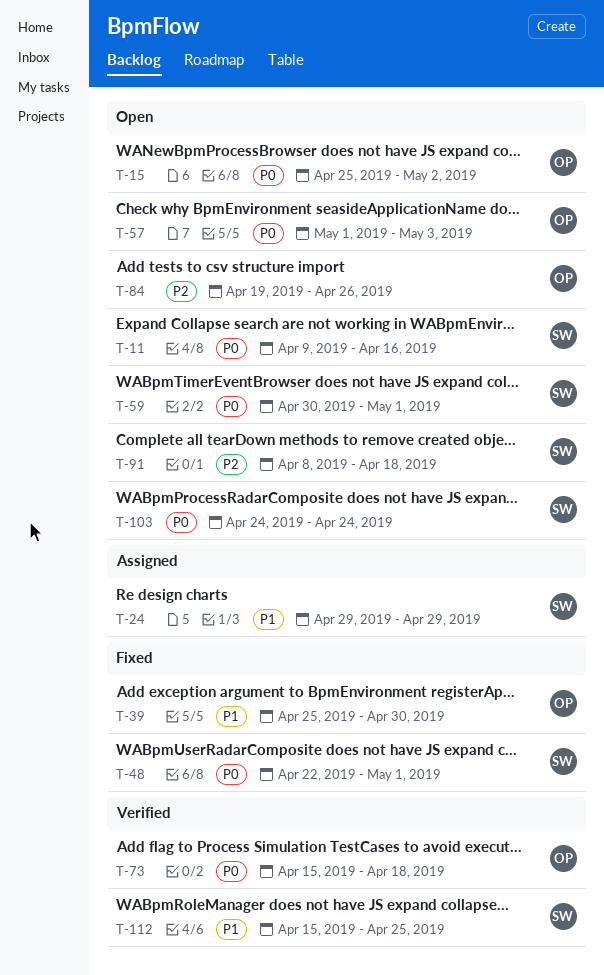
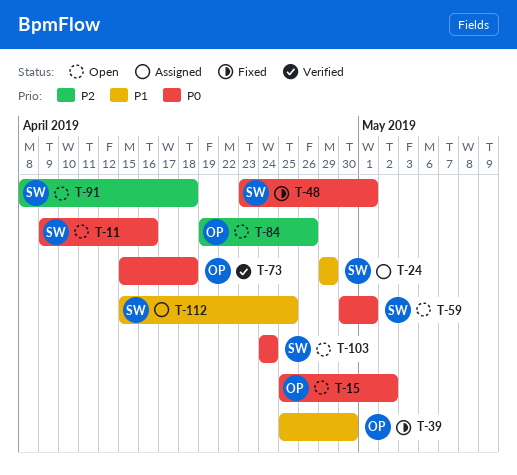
T-48, start: Apr 22 -> Apr 23
T-57: present -> none
T-112, status: Verified -> Assigned

